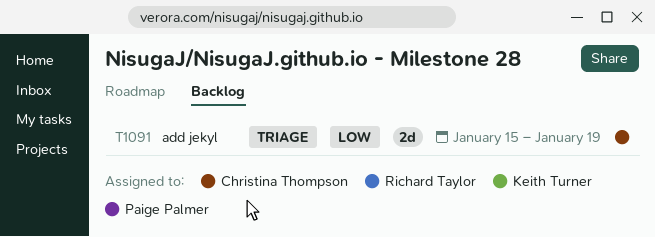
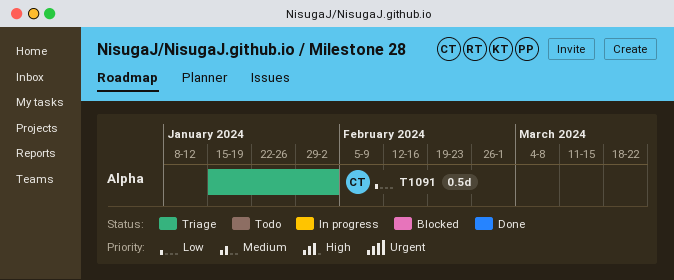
T1091, estimate: 2d -> 0.5d
T1091, due: Jan 19 -> Feb 2

